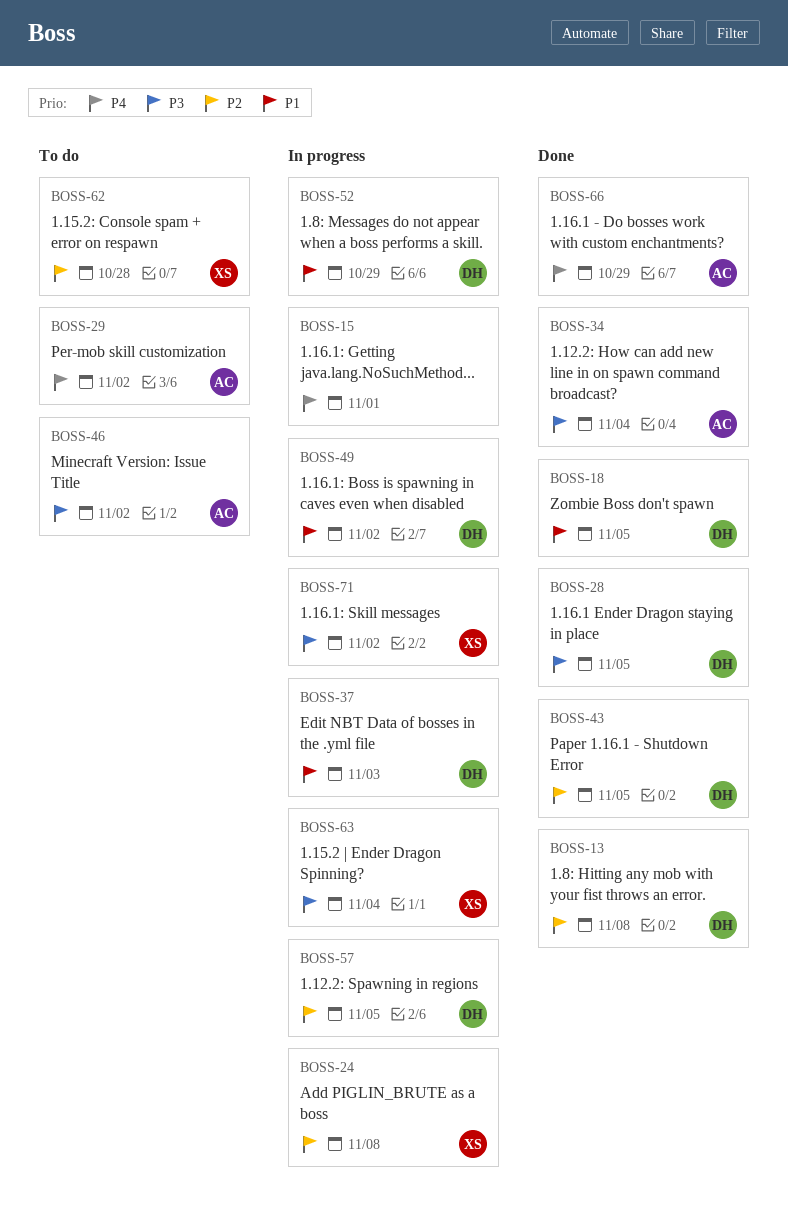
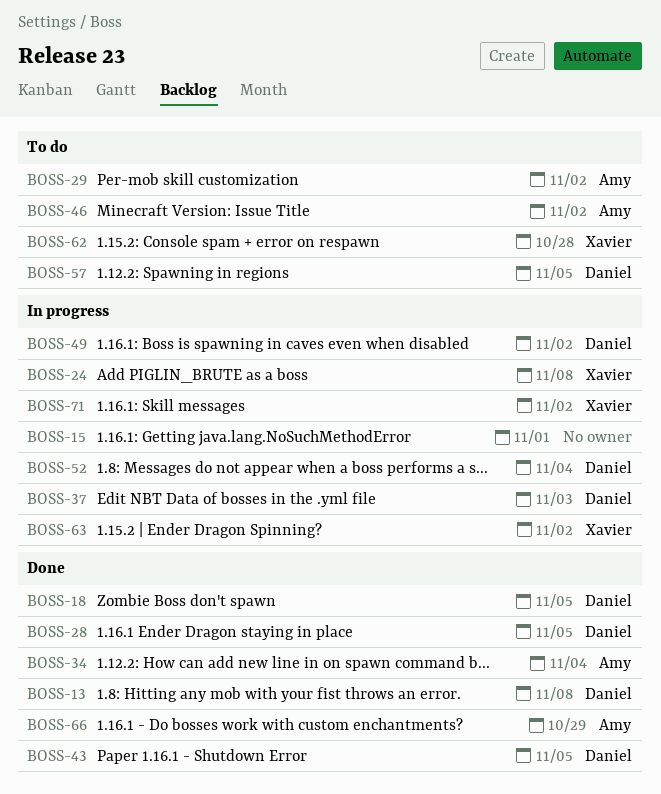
BOSS-52, due: Oct 29 -> Nov 4
BOSS-57, status: In progress -> To do
BOSS-63, due: Nov 4 -> Nov 2

